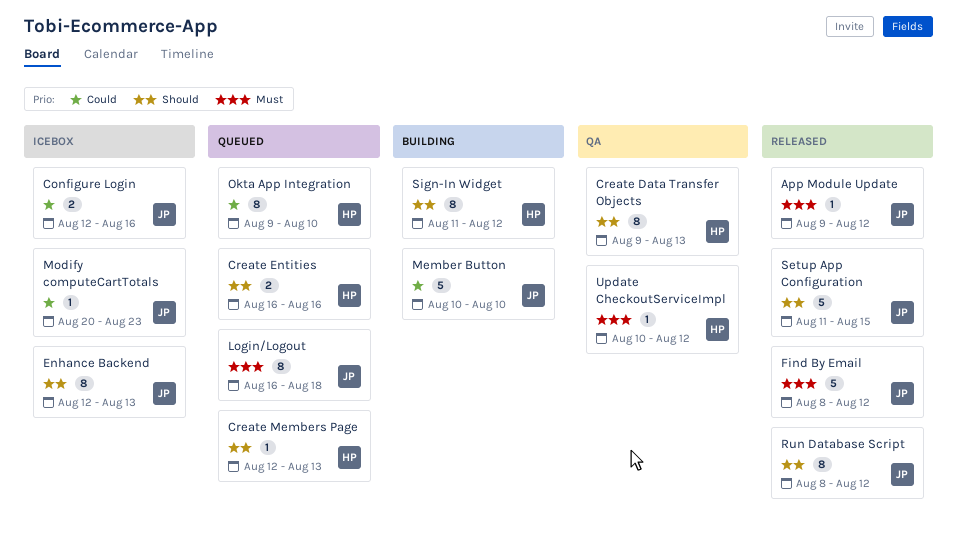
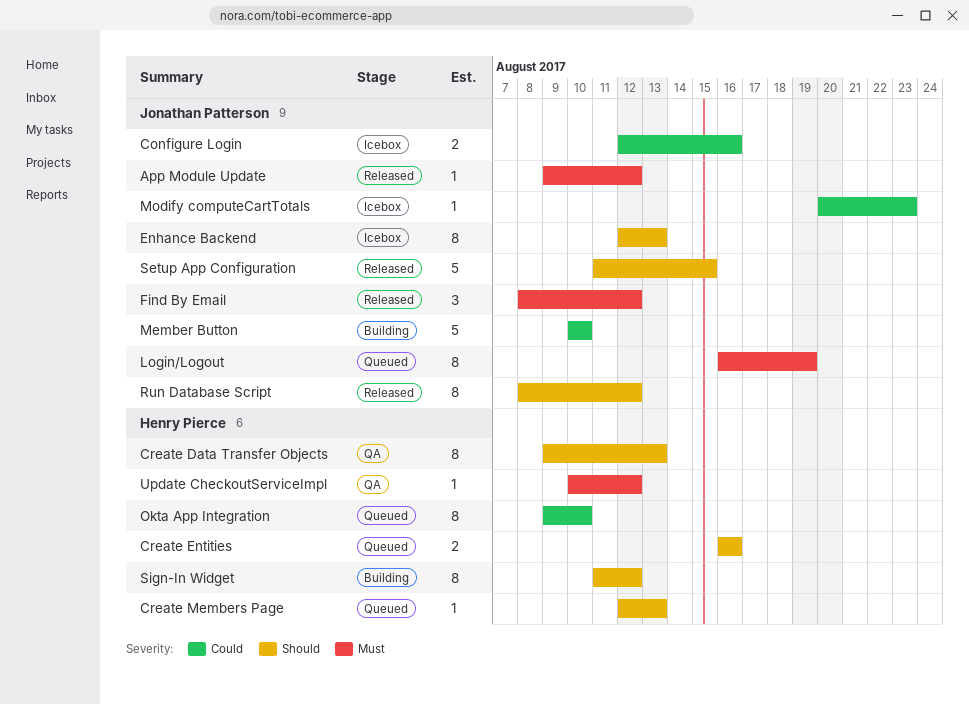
Find By Email, estimate: 5 -> 3
Login/Logout, due: Aug 18 -> Aug 19

